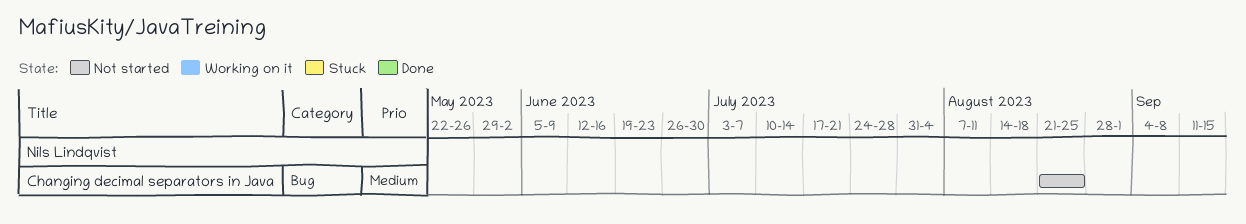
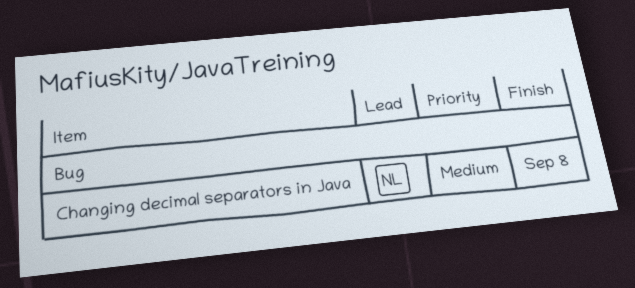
Changing decimal separators in Java, due: Aug 25 -> Sep 8

